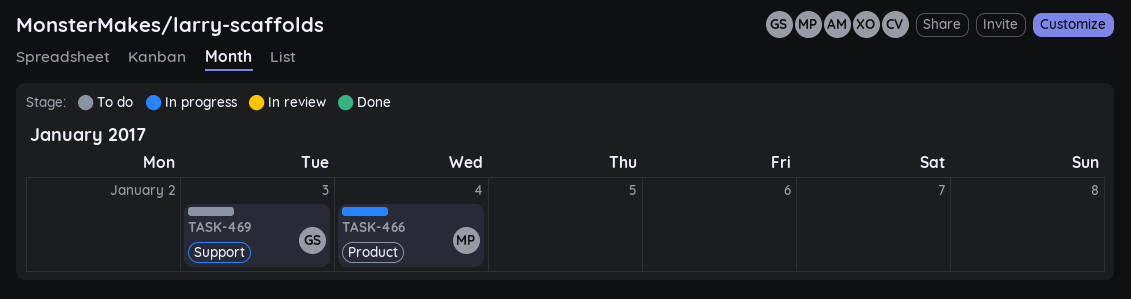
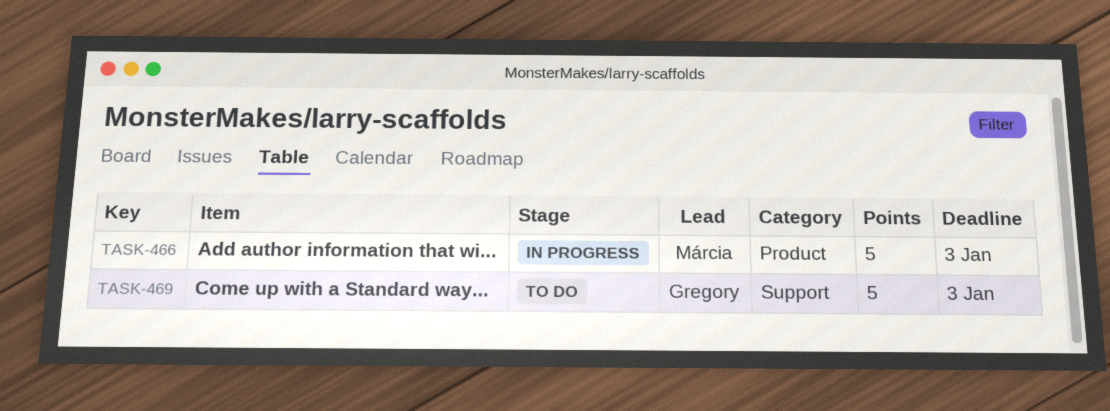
TASK-466, due: Jan 4 -> Jan 3

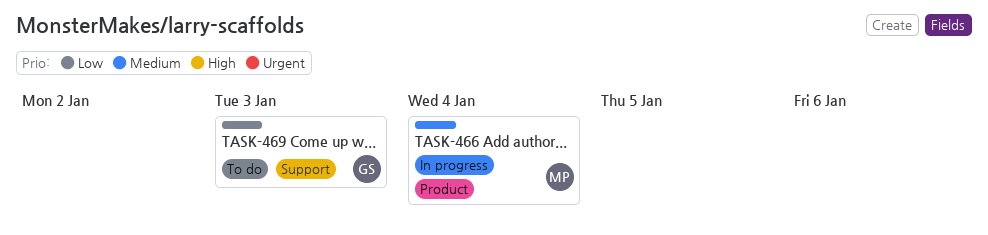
TASK-466, due: Jan 3 -> Jan 4

